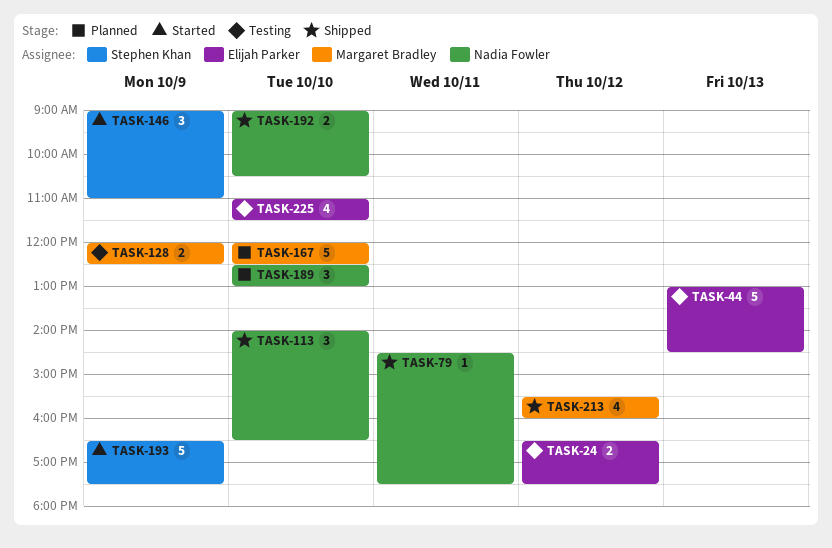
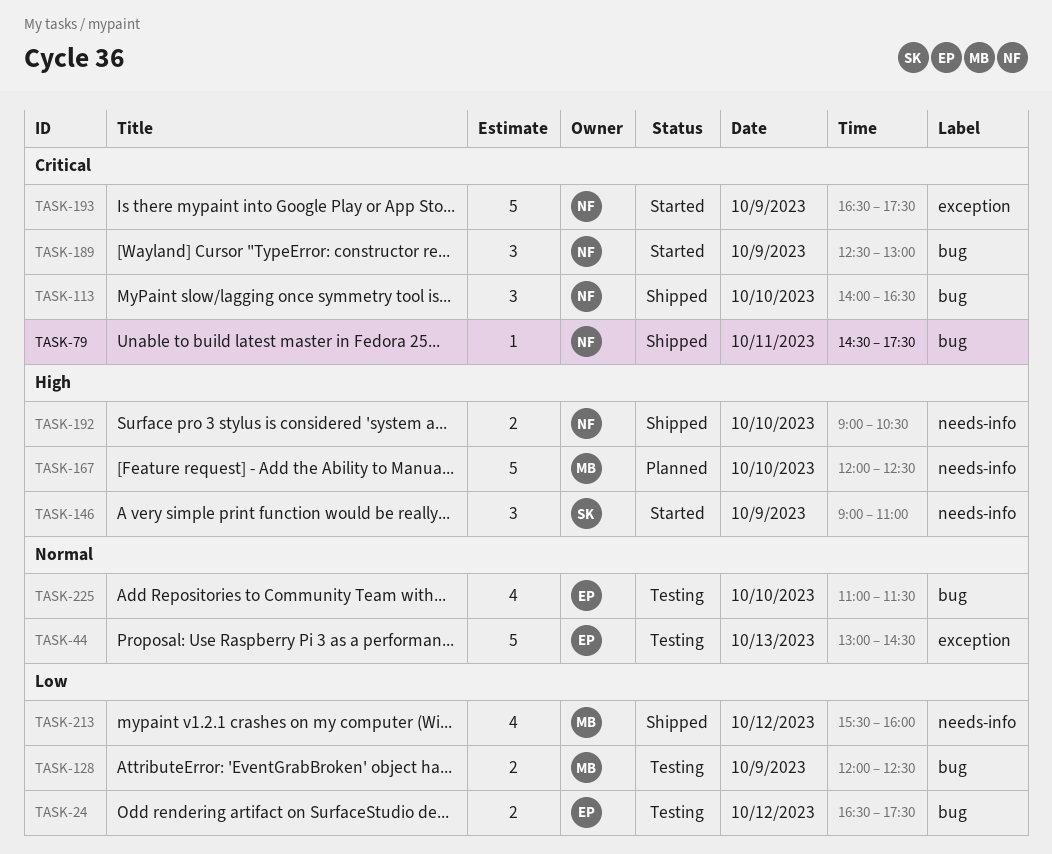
TASK-189, status: Planned -> Started
TASK-189, day: Oct 10 -> Oct 9
TASK-193, owner: Stephen Khan -> Nadia Fowler

